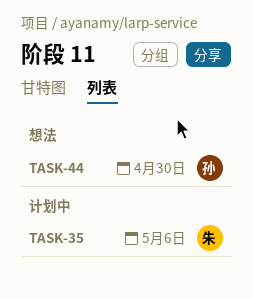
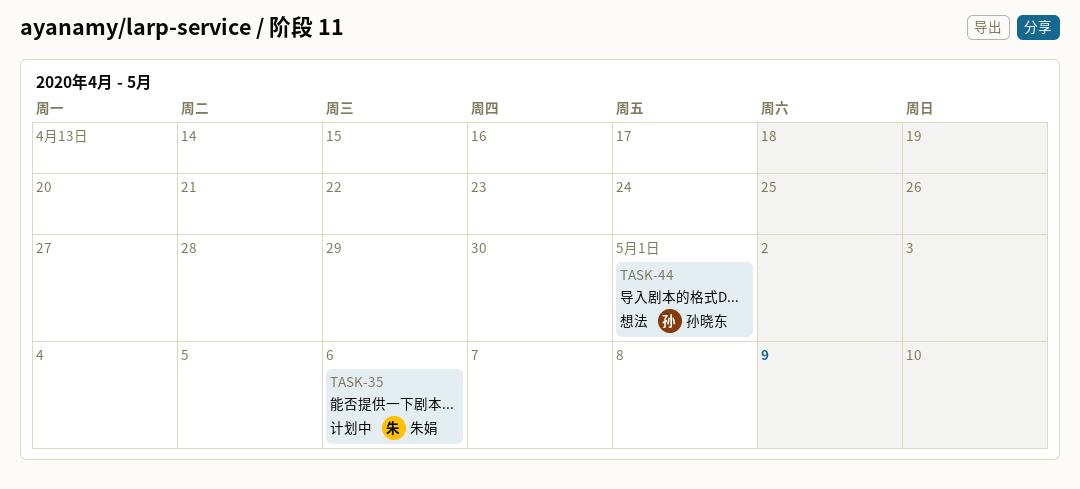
TASK-44, due: Apr 30 -> May 1

